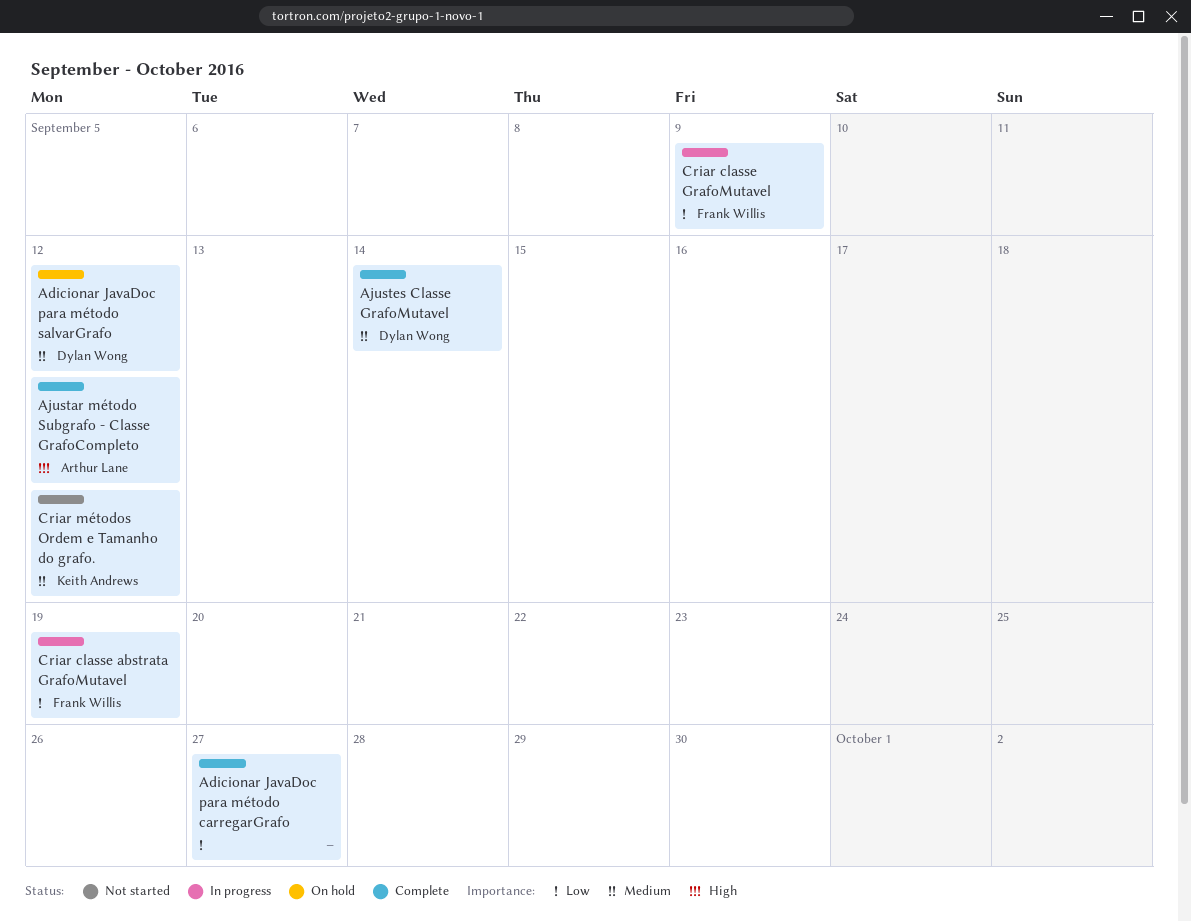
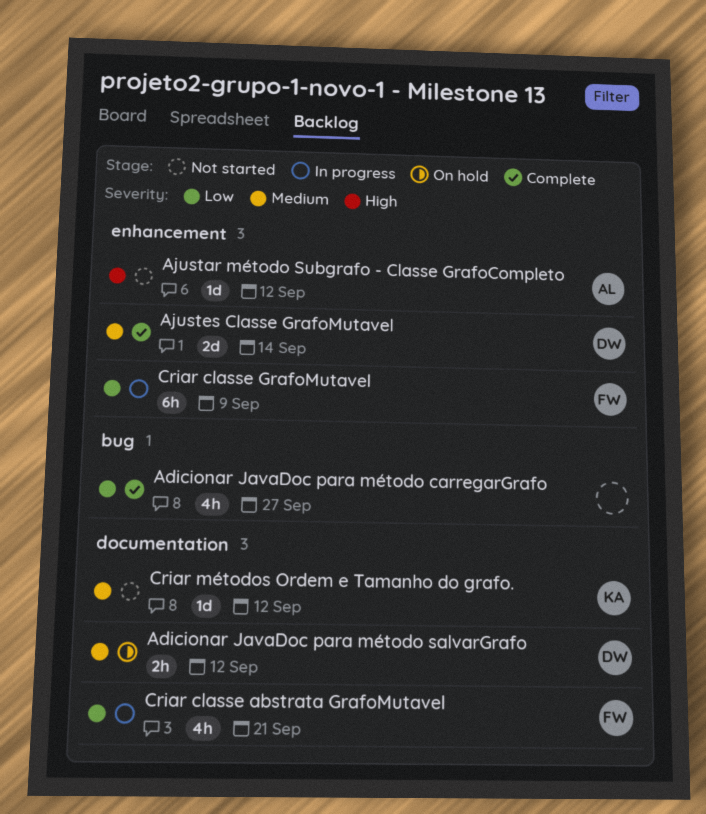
Ajustar método Subgrafo - Classe GrafoCompleto, status: Complete -> Not started
Criar classe abstrata GrafoMutavel, due: Sep 19 -> Sep 21

